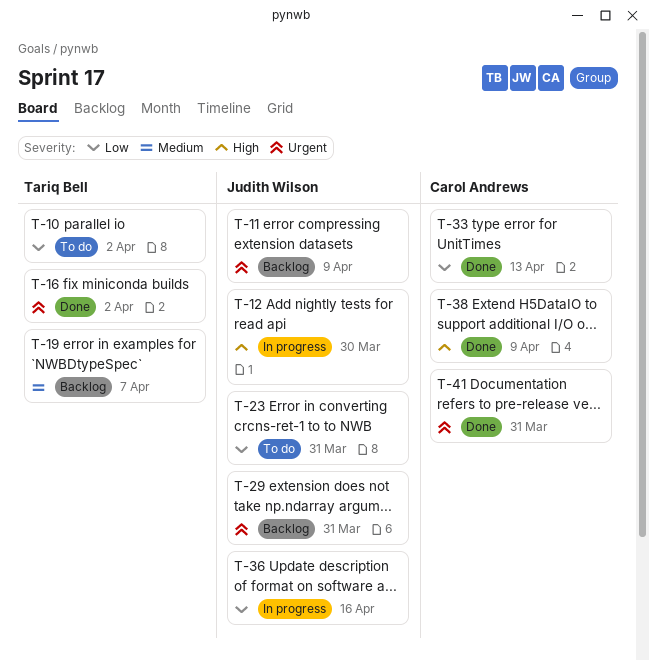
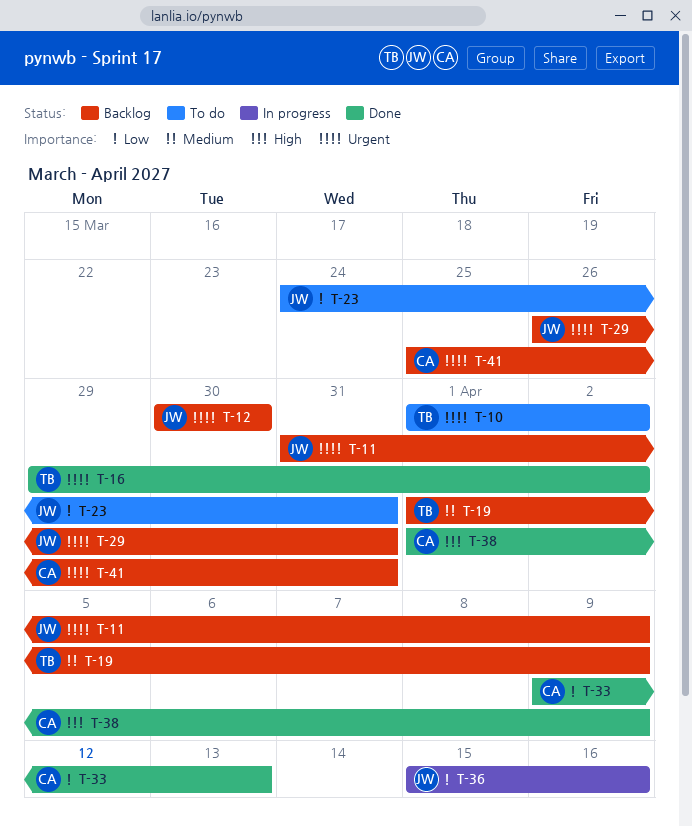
T-10, priority: Low -> Urgent
T-12, status: In progress -> Backlog
T-12, priority: High -> Urgent
T-19, due: Apr 7 -> Apr 9
T-41, status: Done -> Backlog

